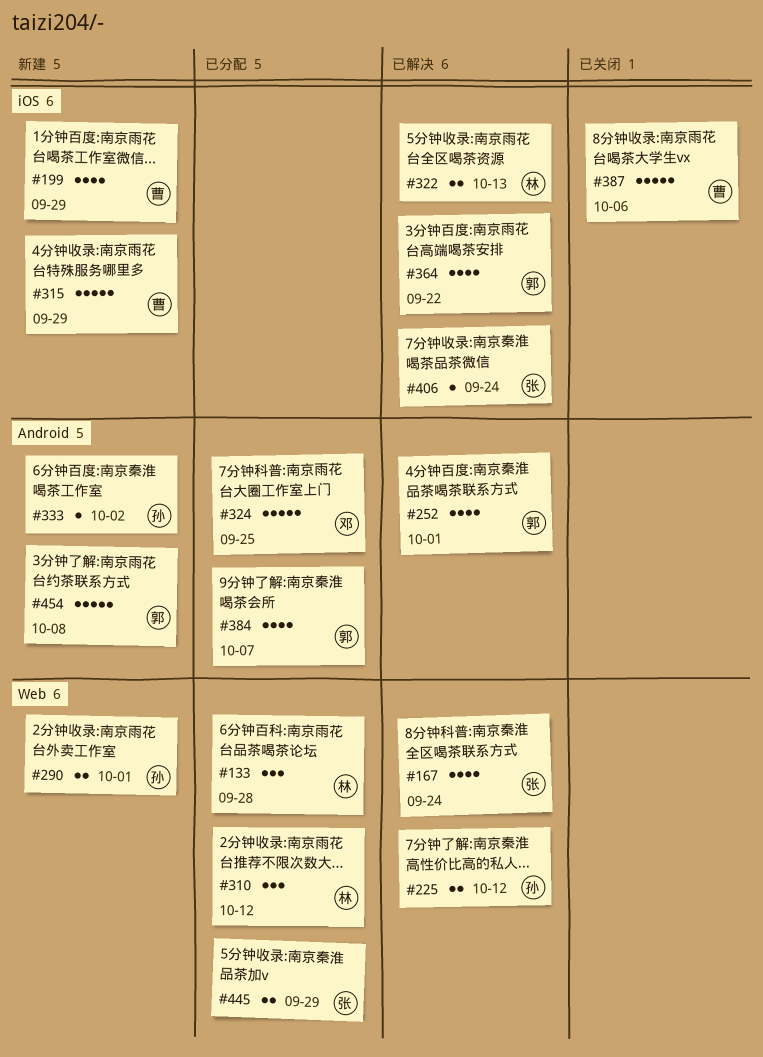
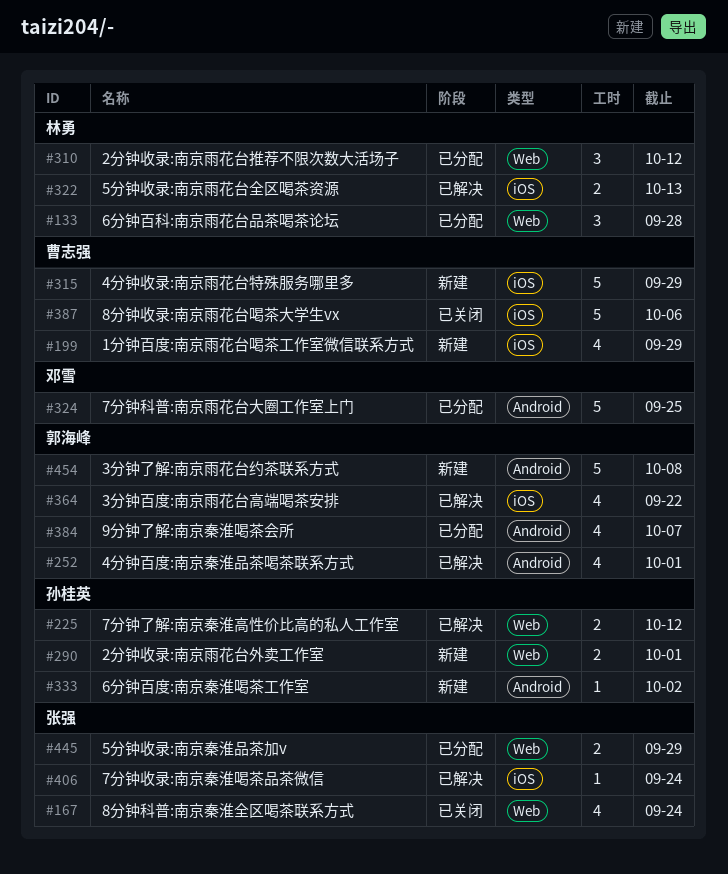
#167, status: 已解决 -> 已关闭

